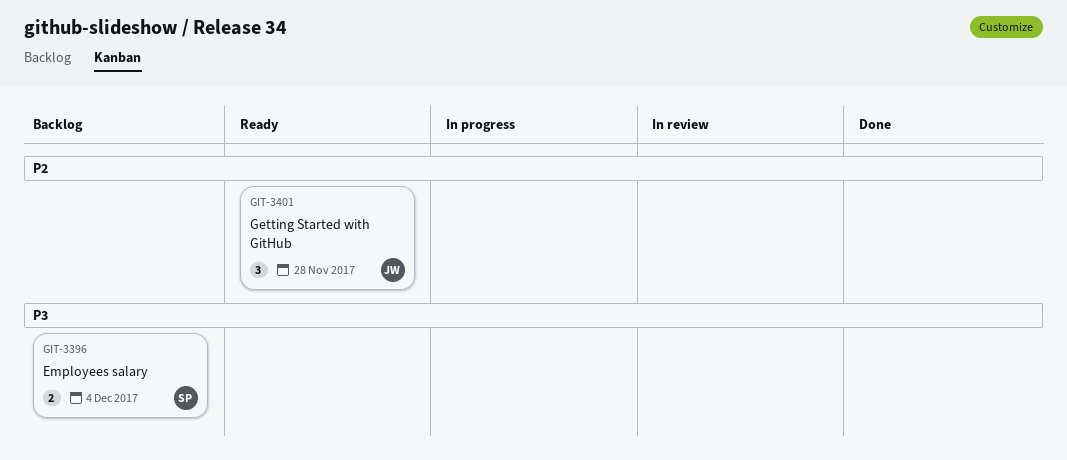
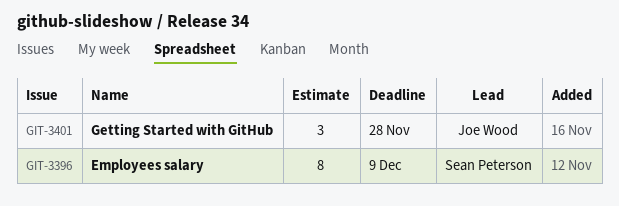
GIT-3396, estimate: 2 -> 8
GIT-3396, due: Dec 4 -> Dec 9

